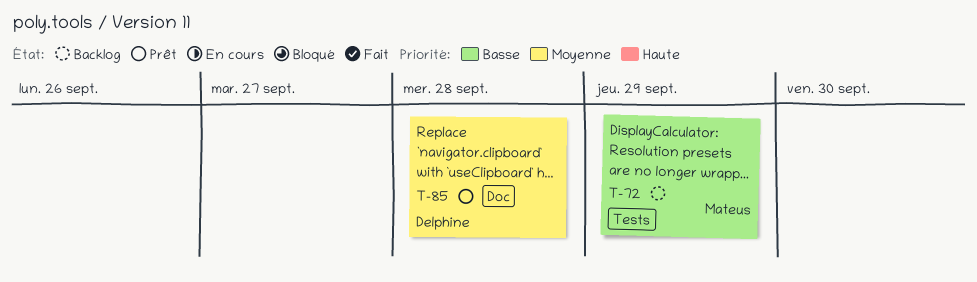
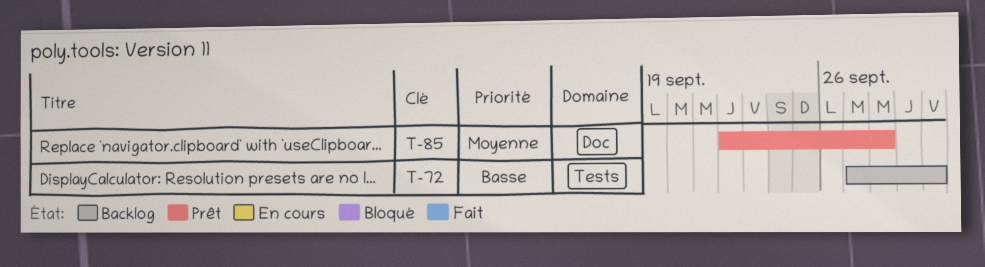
T-72, due: Sep 29 -> Sep 30

